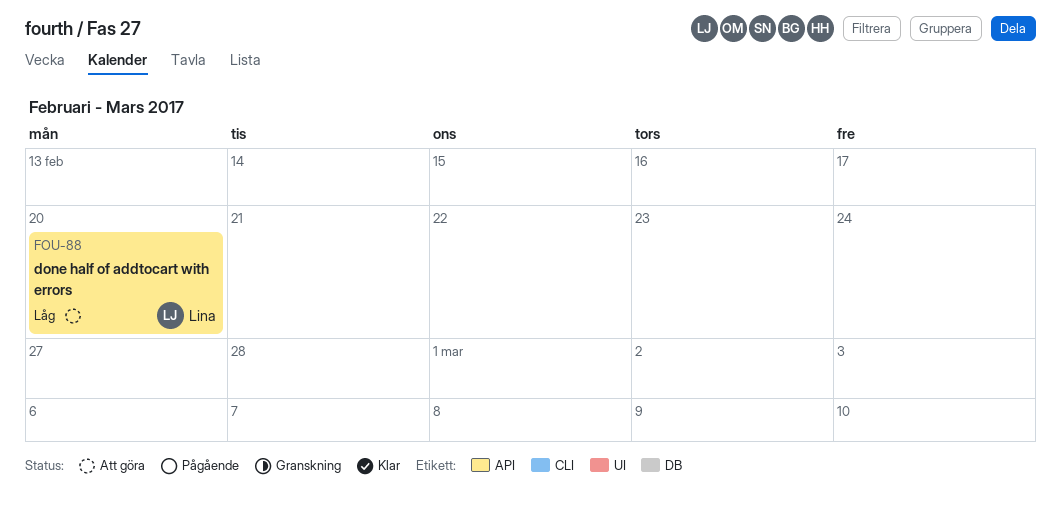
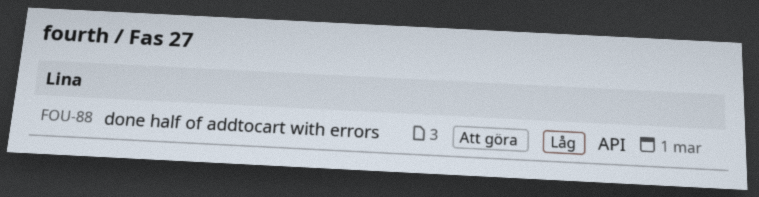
FOU-88, due: Feb 20 -> Mar 1

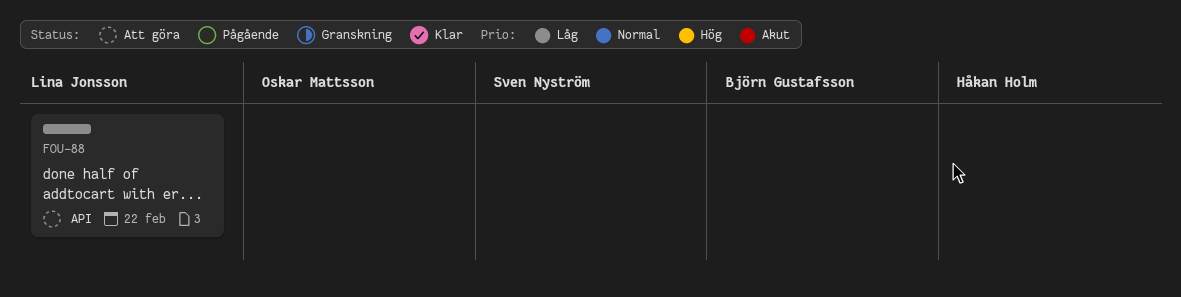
FOU-88, due: Mar 1 -> Feb 22

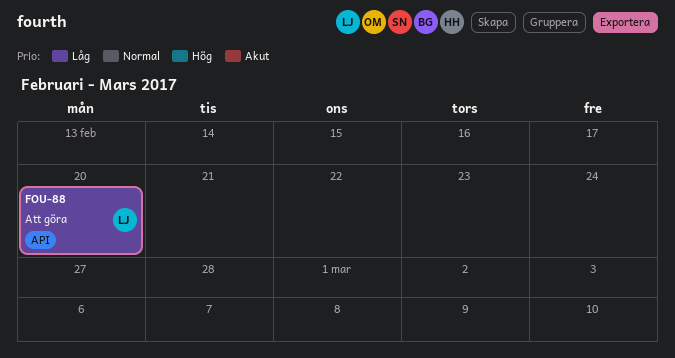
FOU-88, due: Feb 22 -> Feb 20

